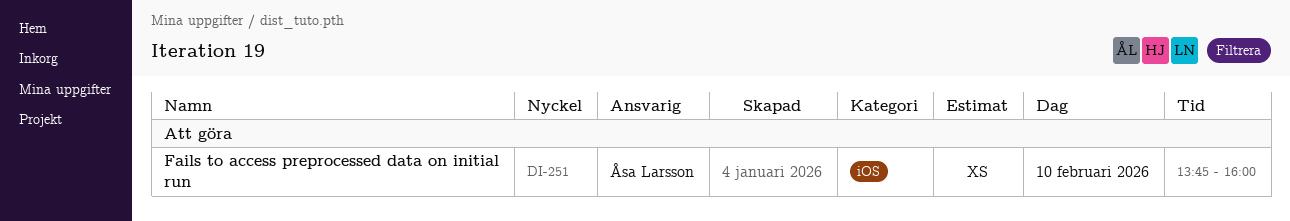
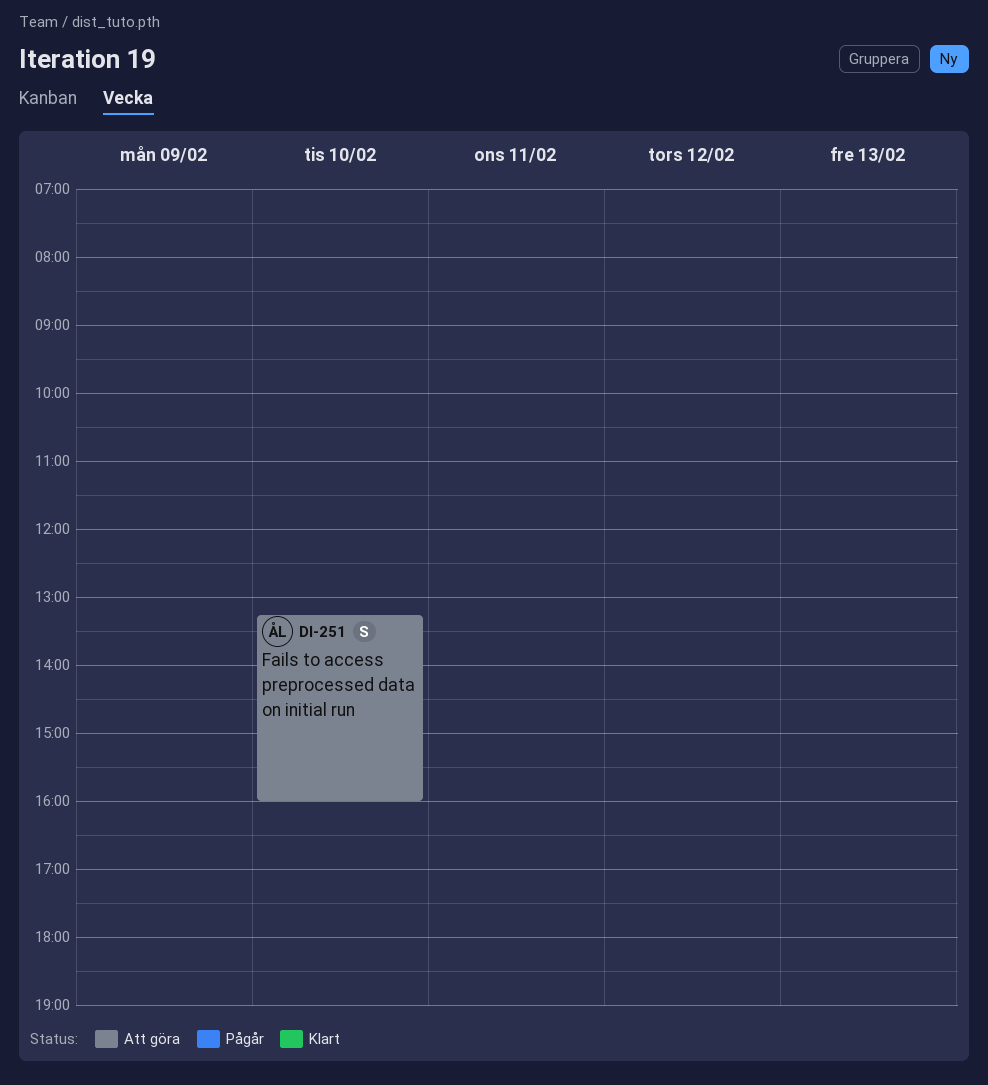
DI-251, estimate: XS -> S
DI-251, begins: 13:45 -> 13:15

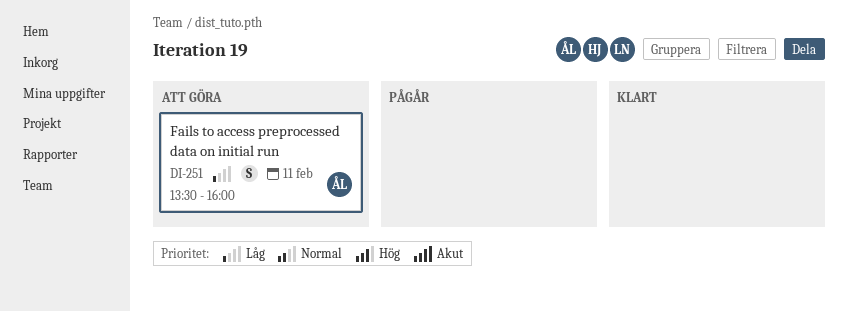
DI-251, day: Feb 10 -> Feb 11
DI-251, begins: 13:15 -> 13:30

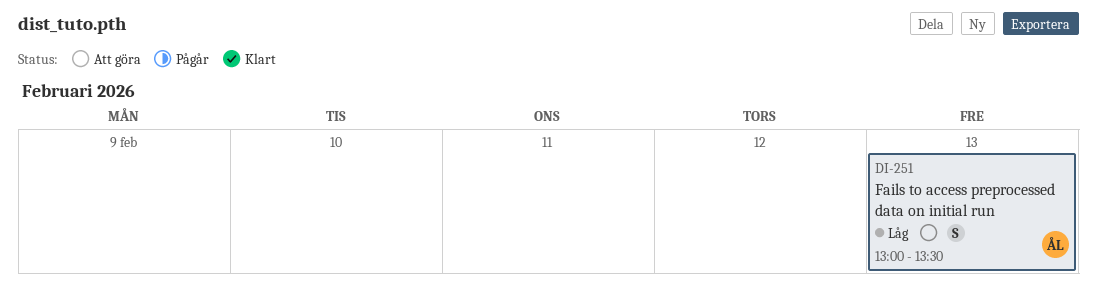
DI-251, day: Feb 11 -> Feb 13
DI-251, begins: 13:30 -> 13:00
DI-251, ends: 16:00 -> 13:30

